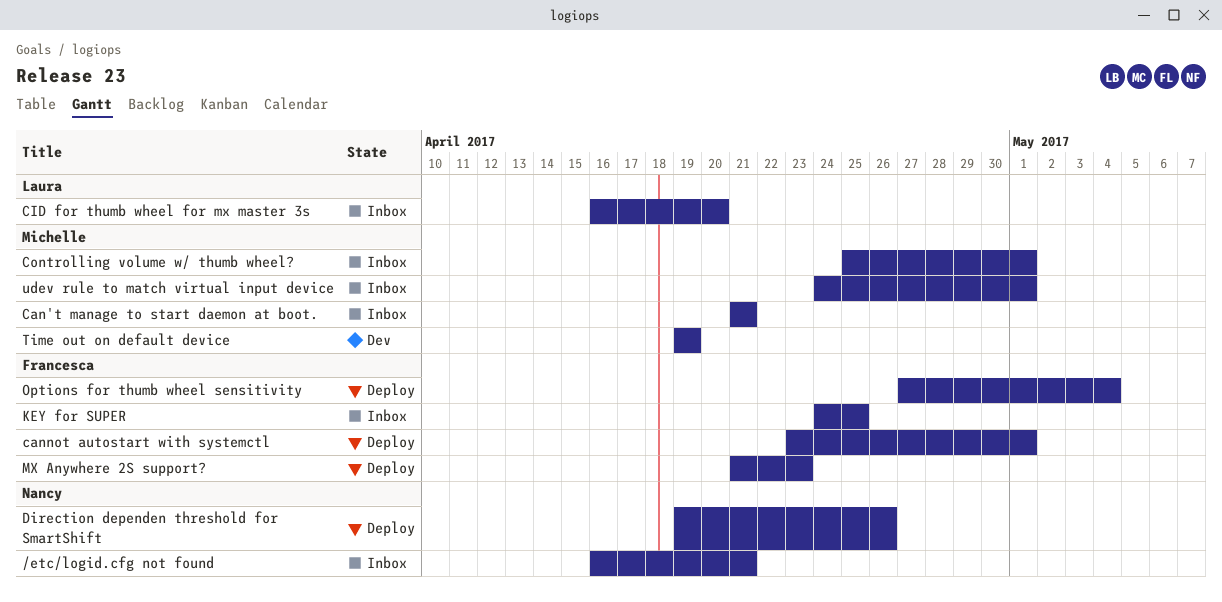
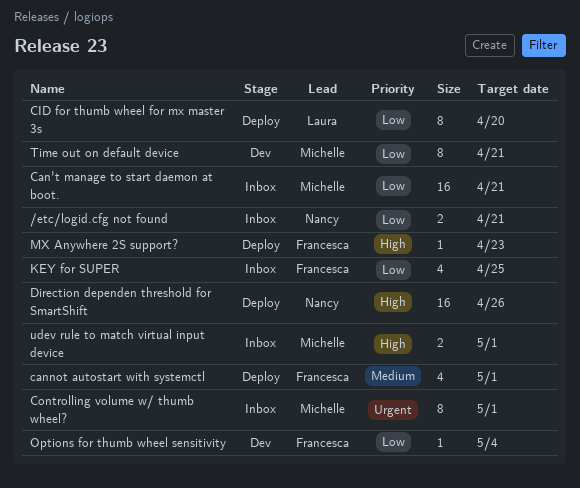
CID for thumb wheel for mx master 3s, status: Inbox -> Deploy
Options for thumb wheel sensitivity, status: Deploy -> Dev
Time out on default device, due: Apr 19 -> Apr 21

